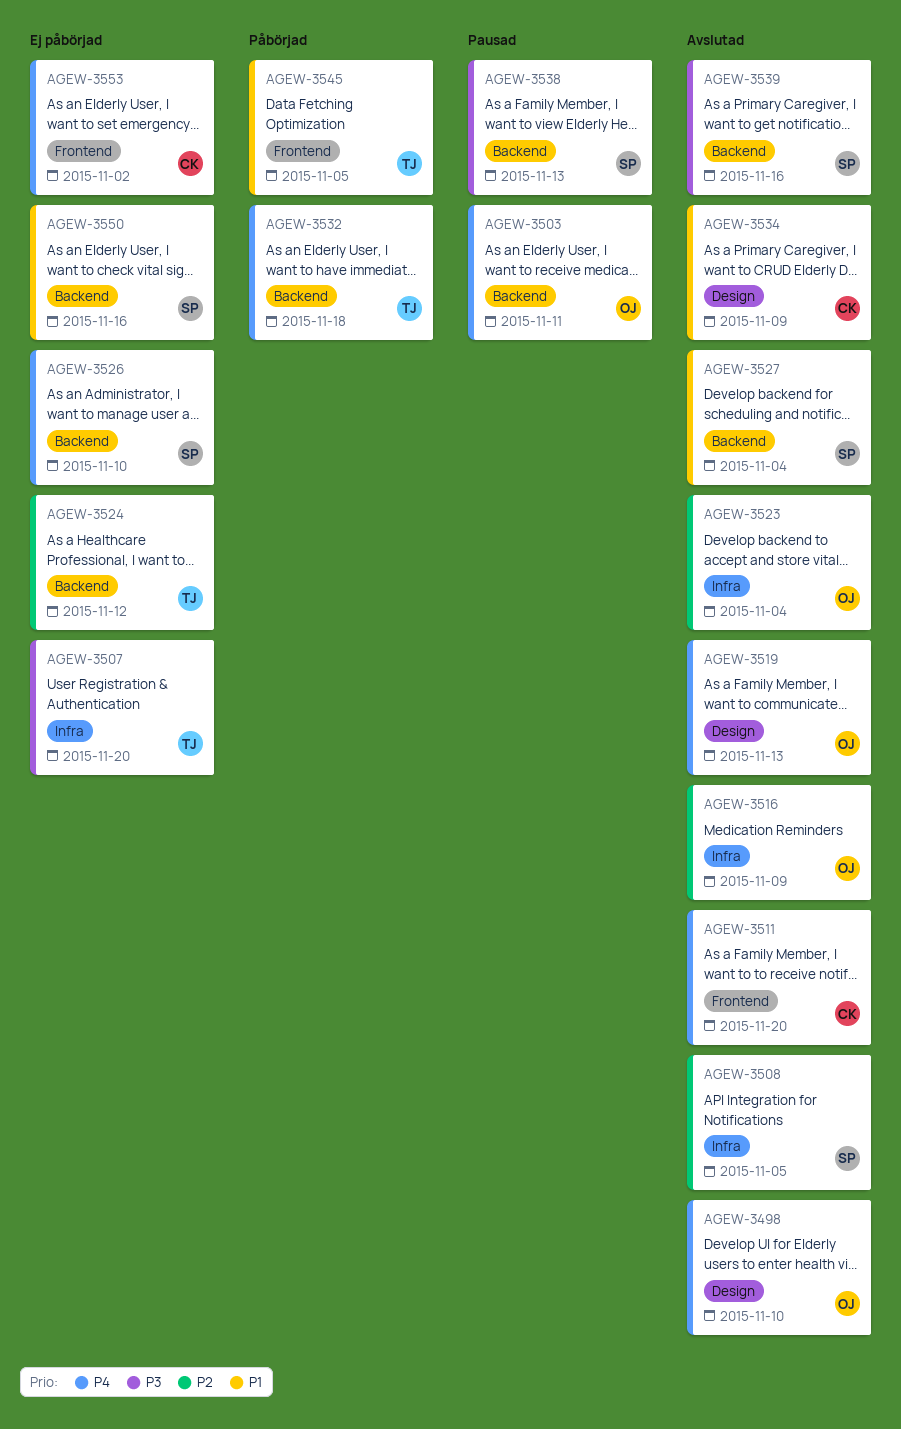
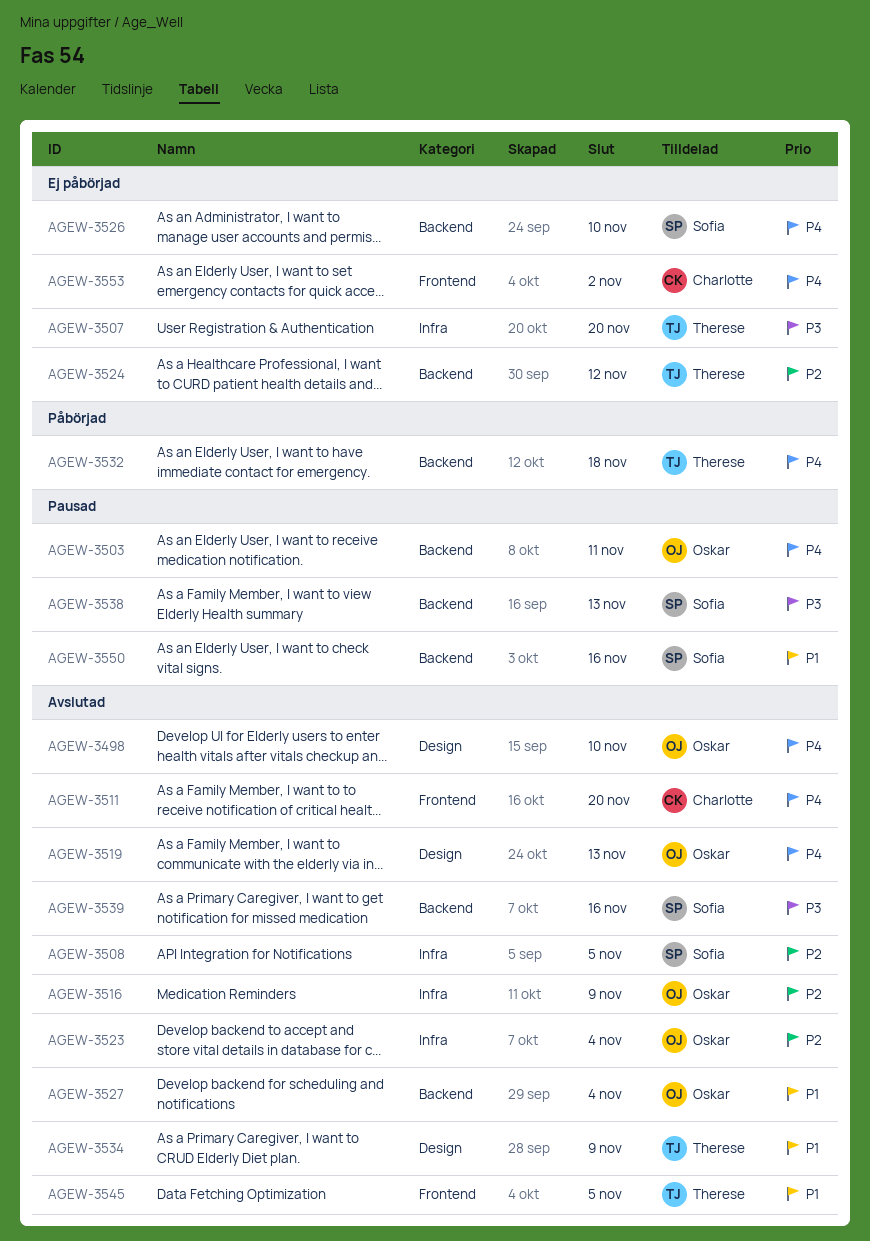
AGEW-3527, owner: Sofia -> Oskar
AGEW-3534, owner: Charlotte -> Therese
AGEW-3545, status: Påbörjad -> Avslutad
AGEW-3550, status: Ej påbörjad -> Pausad

